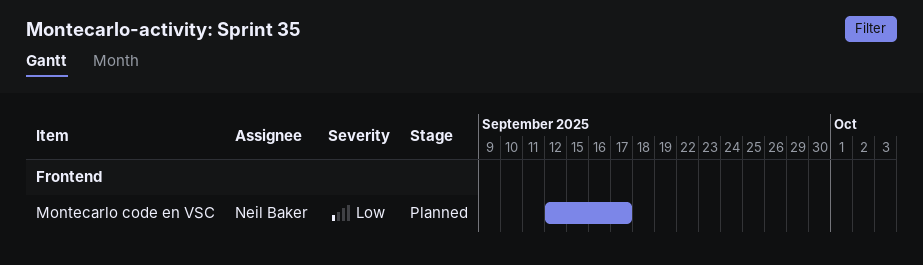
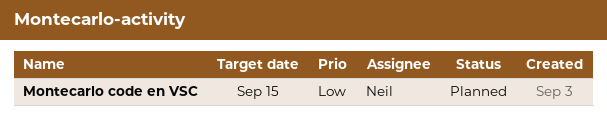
Montecarlo code en VSC, due: Sep 17 -> Sep 15

